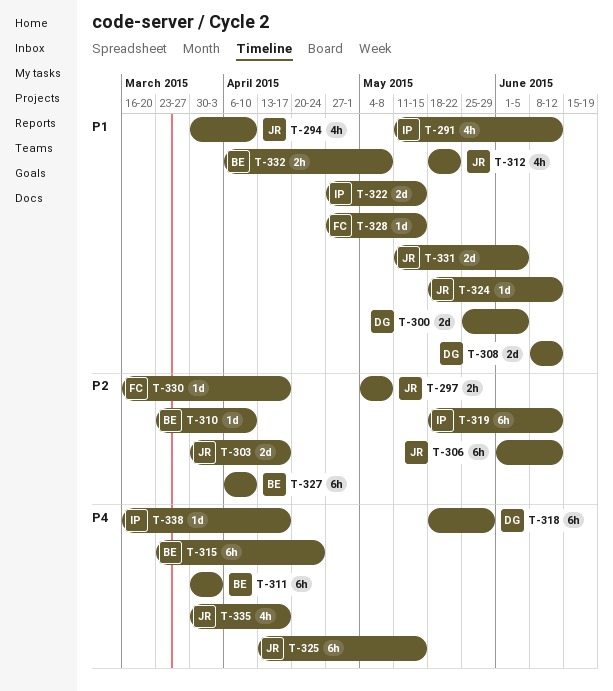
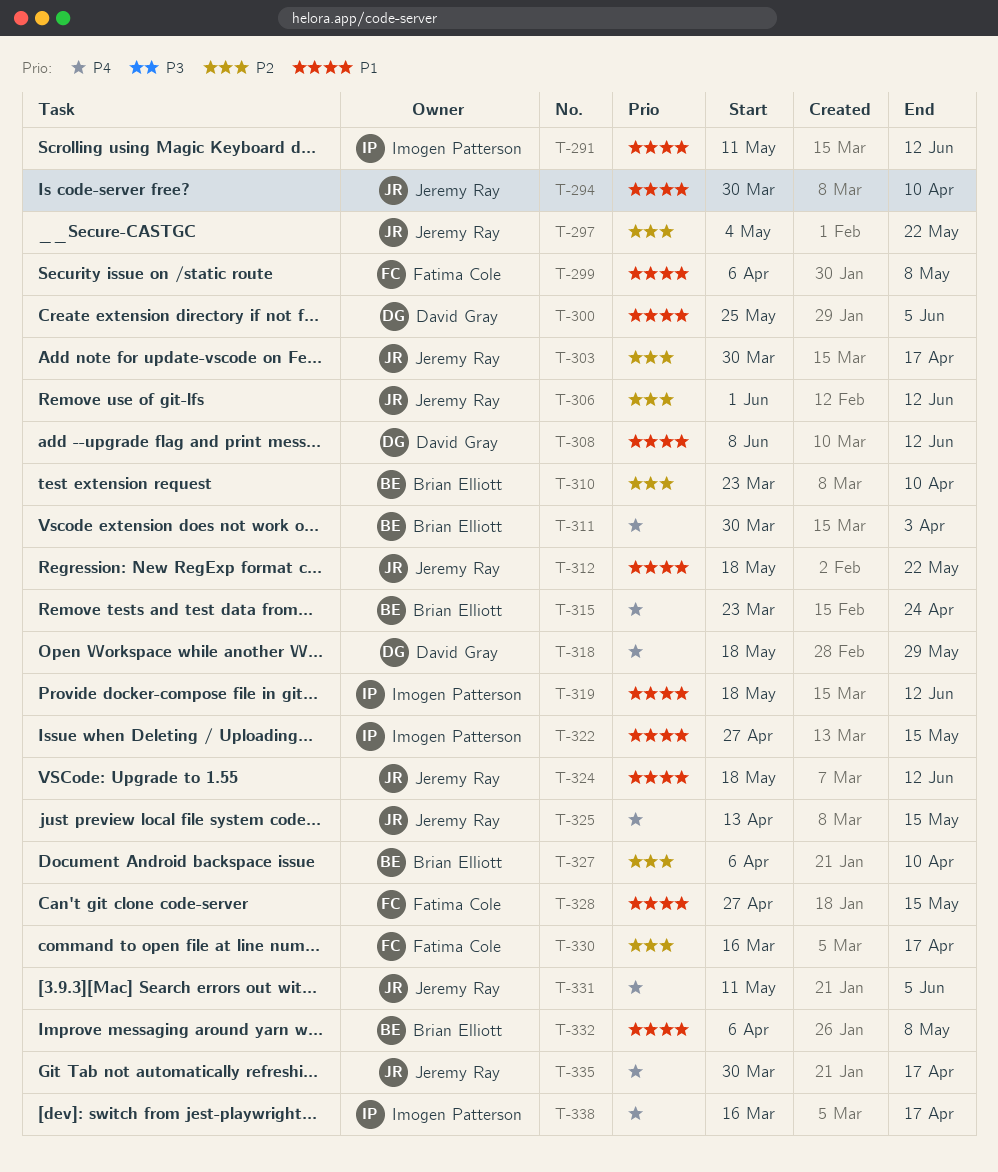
T-297, due: May 8 -> May 22
T-299: none -> present
T-319, priority: P2 -> P1
T-331, priority: P1 -> P4

